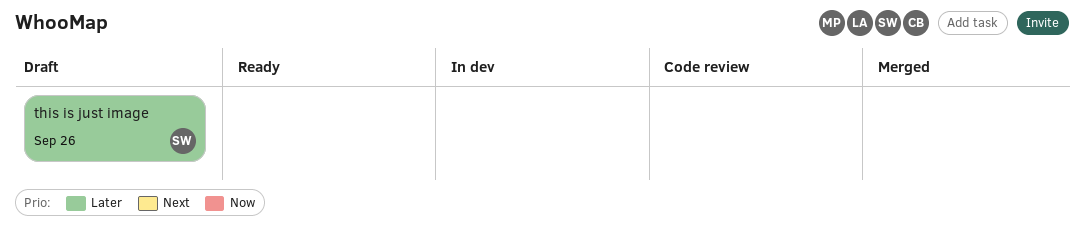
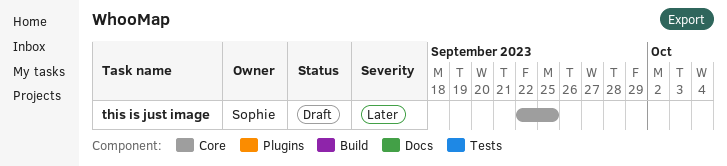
this is just image, due: Sep 26 -> Sep 25

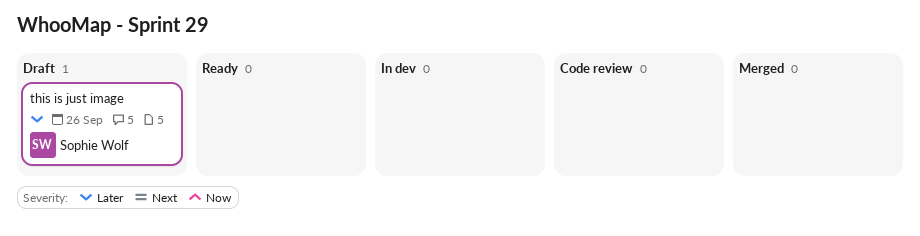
this is just image, due: Sep 25 -> Sep 26

